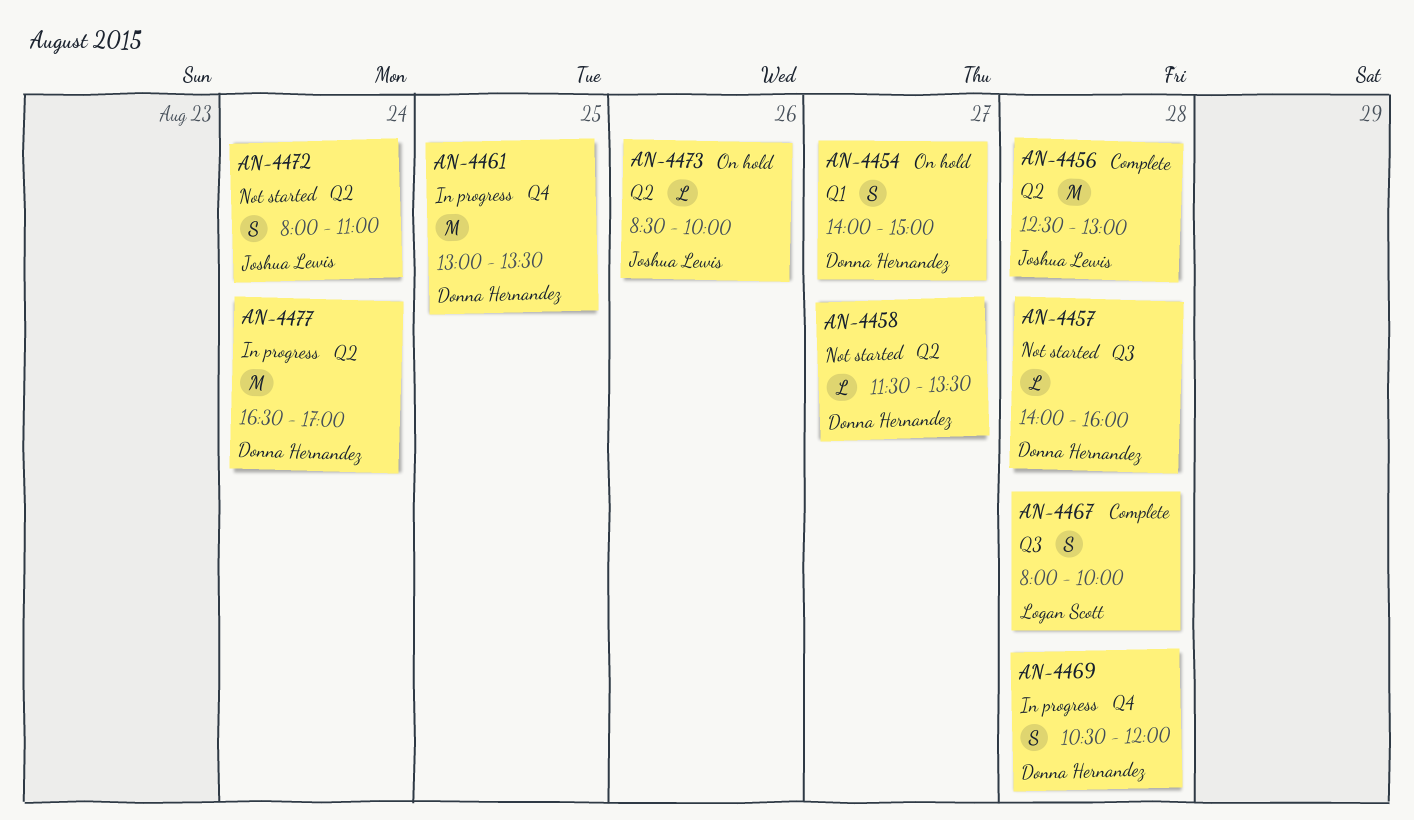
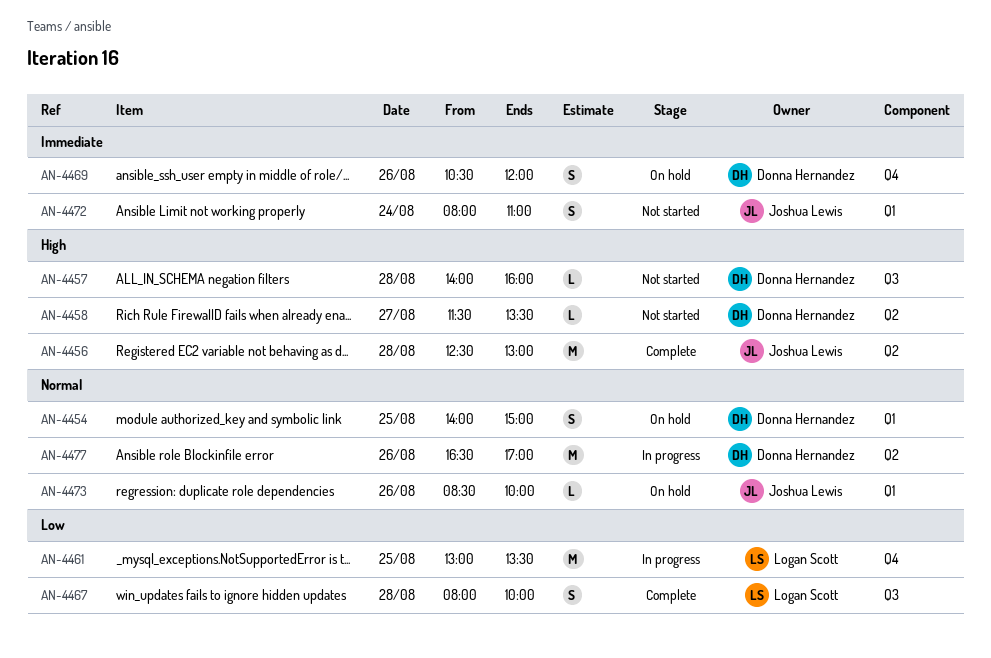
AN-4454, day: Aug 27 -> Aug 25
AN-4461, owner: Donna Hernandez -> Logan Scott
AN-4469, status: In progress -> On hold
AN-4469, day: Aug 28 -> Aug 26
AN-4472, label: Q2 -> Q1
AN-4473, label: Q2 -> Q1
AN-4477, day: Aug 24 -> Aug 26

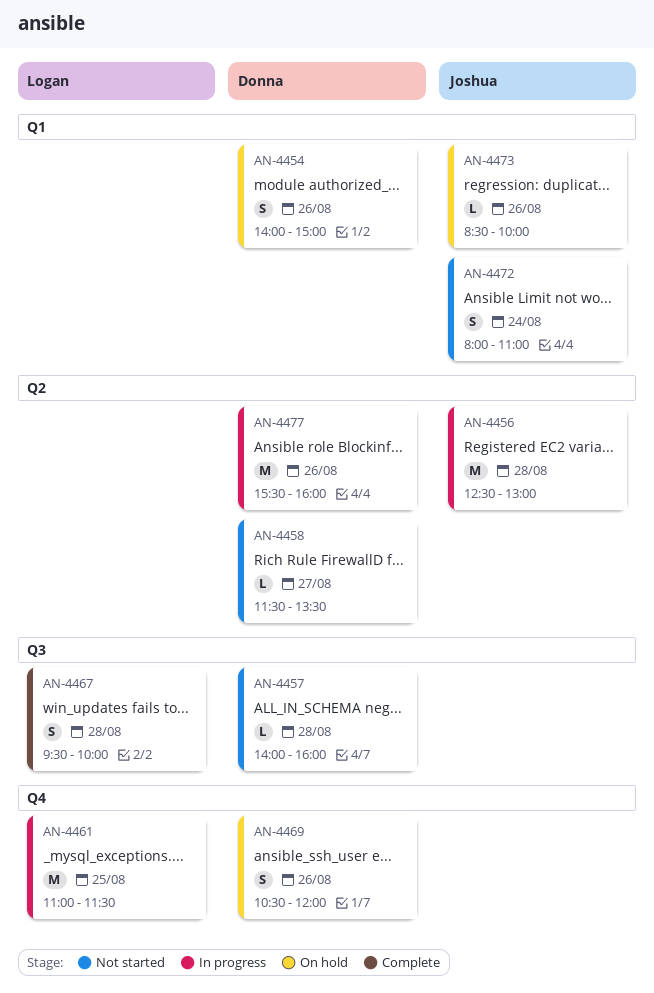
AN-4454, day: Aug 25 -> Aug 26
AN-4456, status: Complete -> In progress
AN-4461, begins: 13:00 -> 11:00
AN-4461, ends: 13:30 -> 11:30
AN-4467, begins: 08:00 -> 09:30
AN-4477, begins: 16:30 -> 15:30
AN-4477, ends: 17:00 -> 16:00

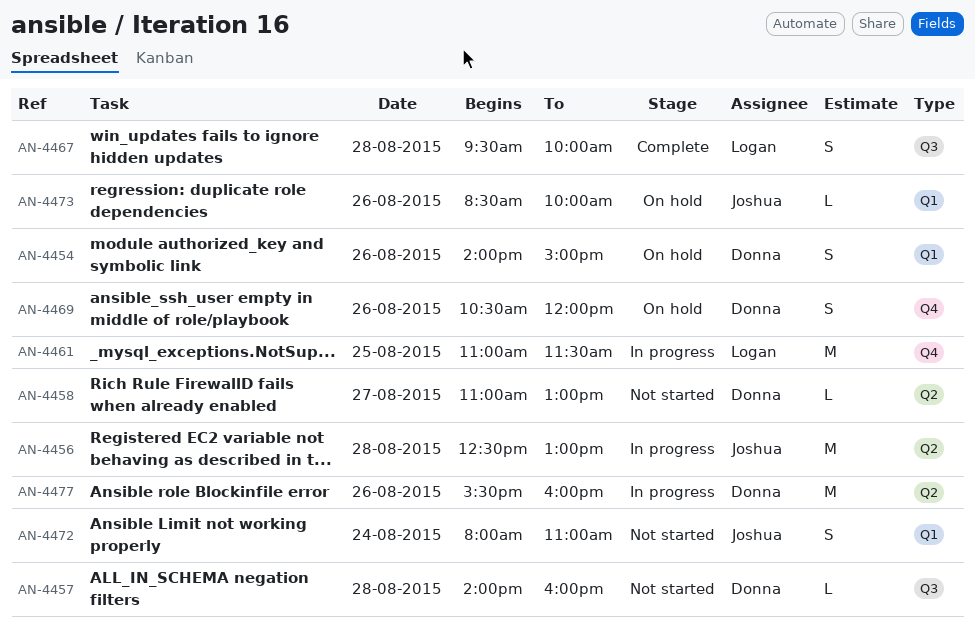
AN-4458, begins: 11:30 -> 11:00
AN-4458, ends: 13:30 -> 13:00

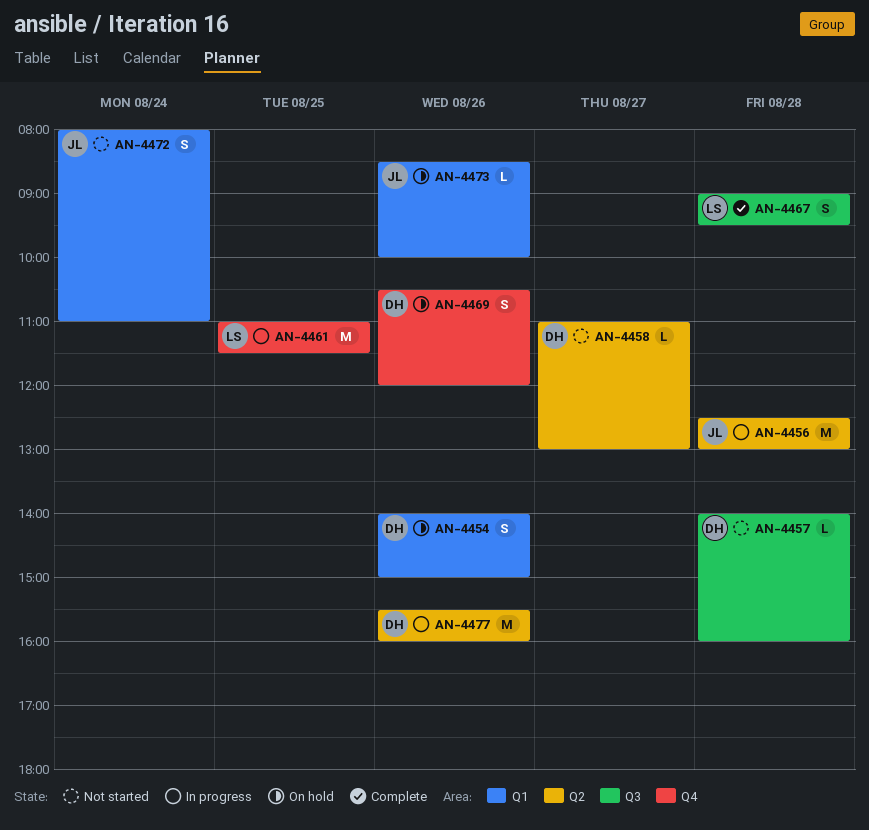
AN-4467, begins: 09:30 -> 09:00
AN-4467, ends: 10:00 -> 09:30

